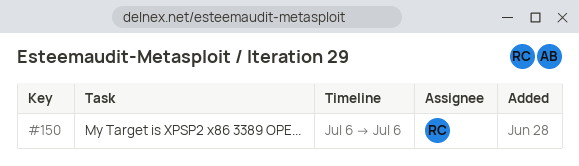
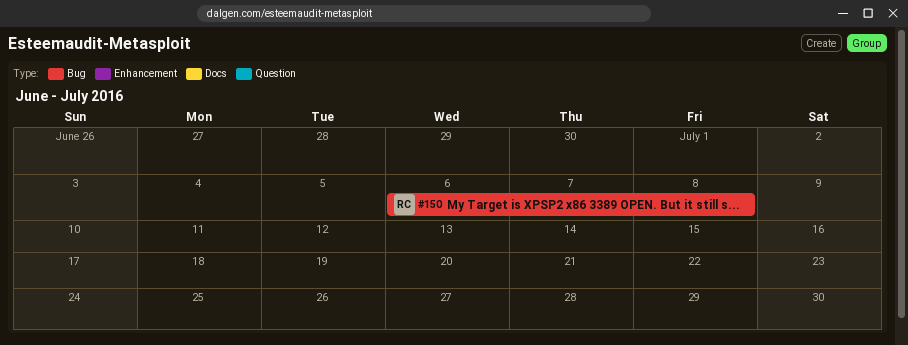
#150, due: Jul 6 -> Jul 8

